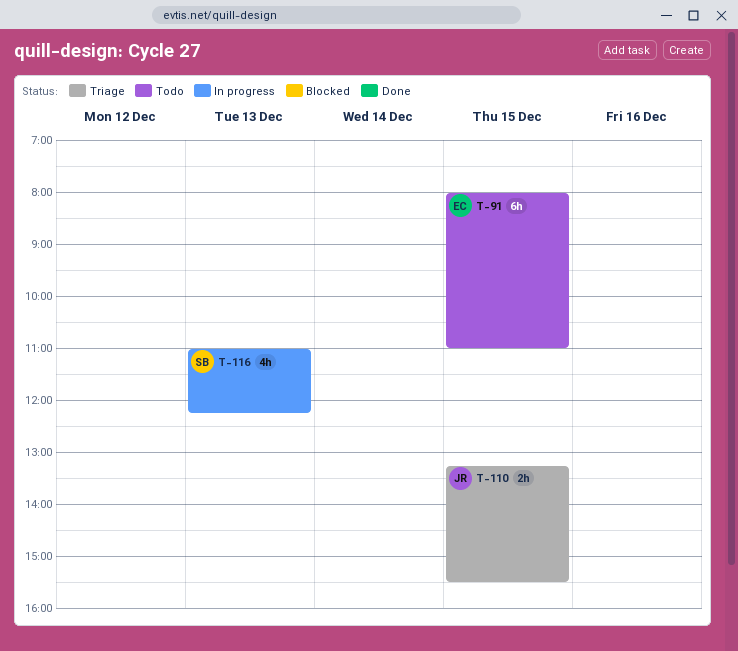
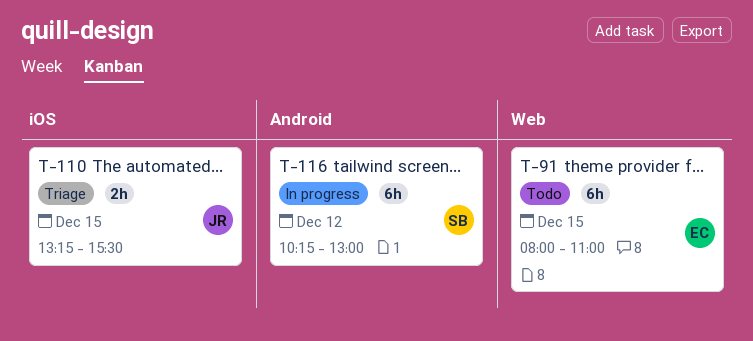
T-116, estimate: 4h -> 6h
T-116, day: Dec 13 -> Dec 12
T-116, begins: 11:00 -> 10:15
T-116, ends: 12:15 -> 13:00

